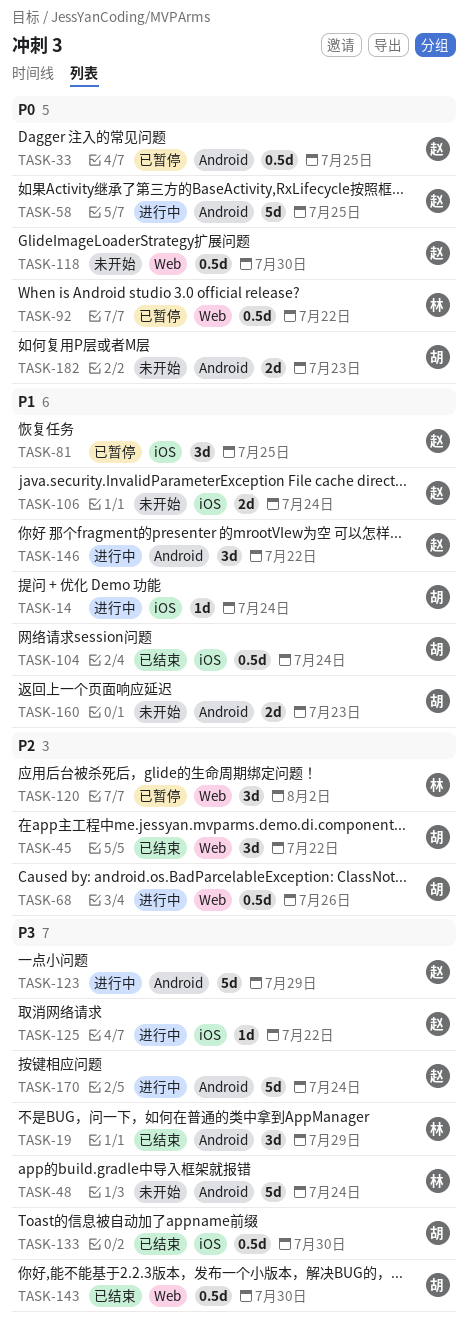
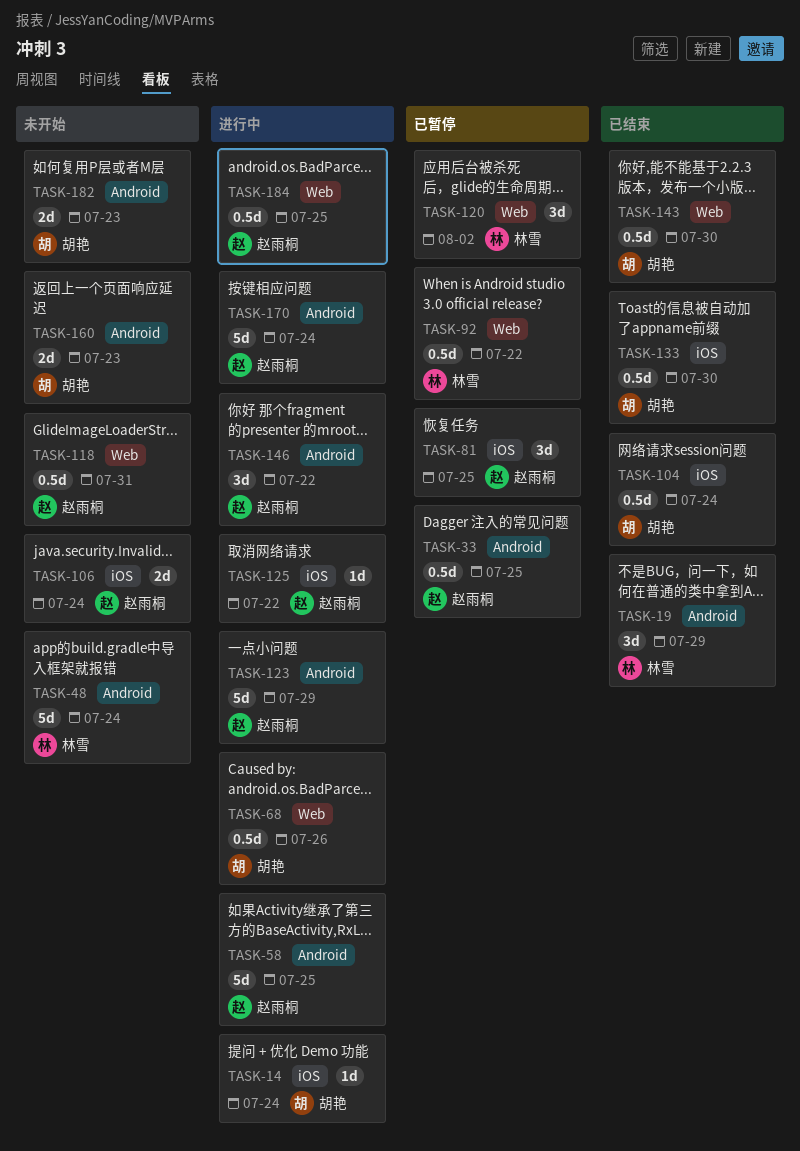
TASK-45: present -> none
TASK-118, due: Jul 30 -> Jul 31
TASK-184: none -> present

